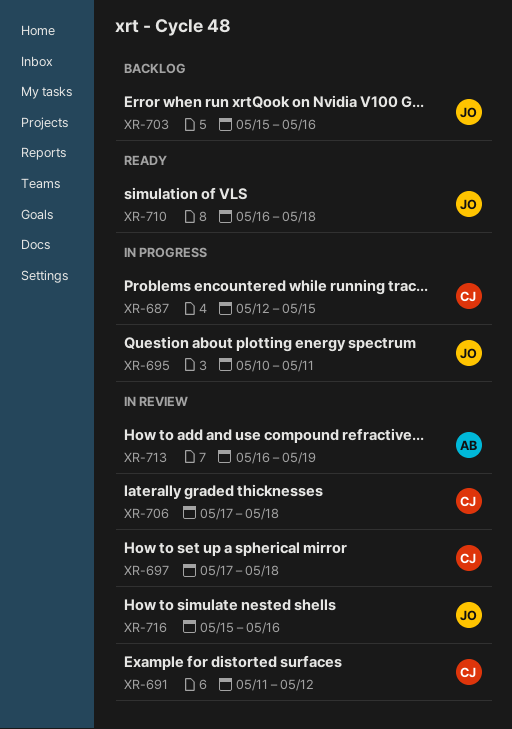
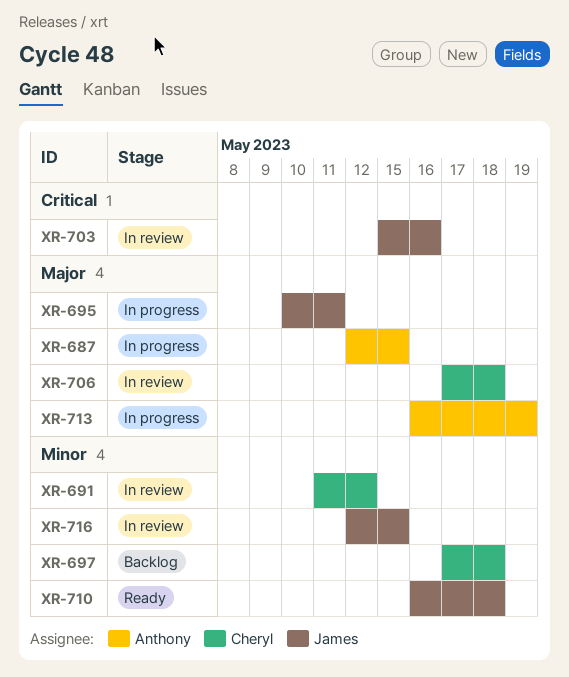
XR-687, owner: Cheryl -> Anthony
XR-697, status: In review -> Backlog
XR-703, status: Backlog -> In review
XR-713, status: In review -> In progress
XR-716, start: May 15 -> May 12
XR-716, due: May 16 -> May 15

